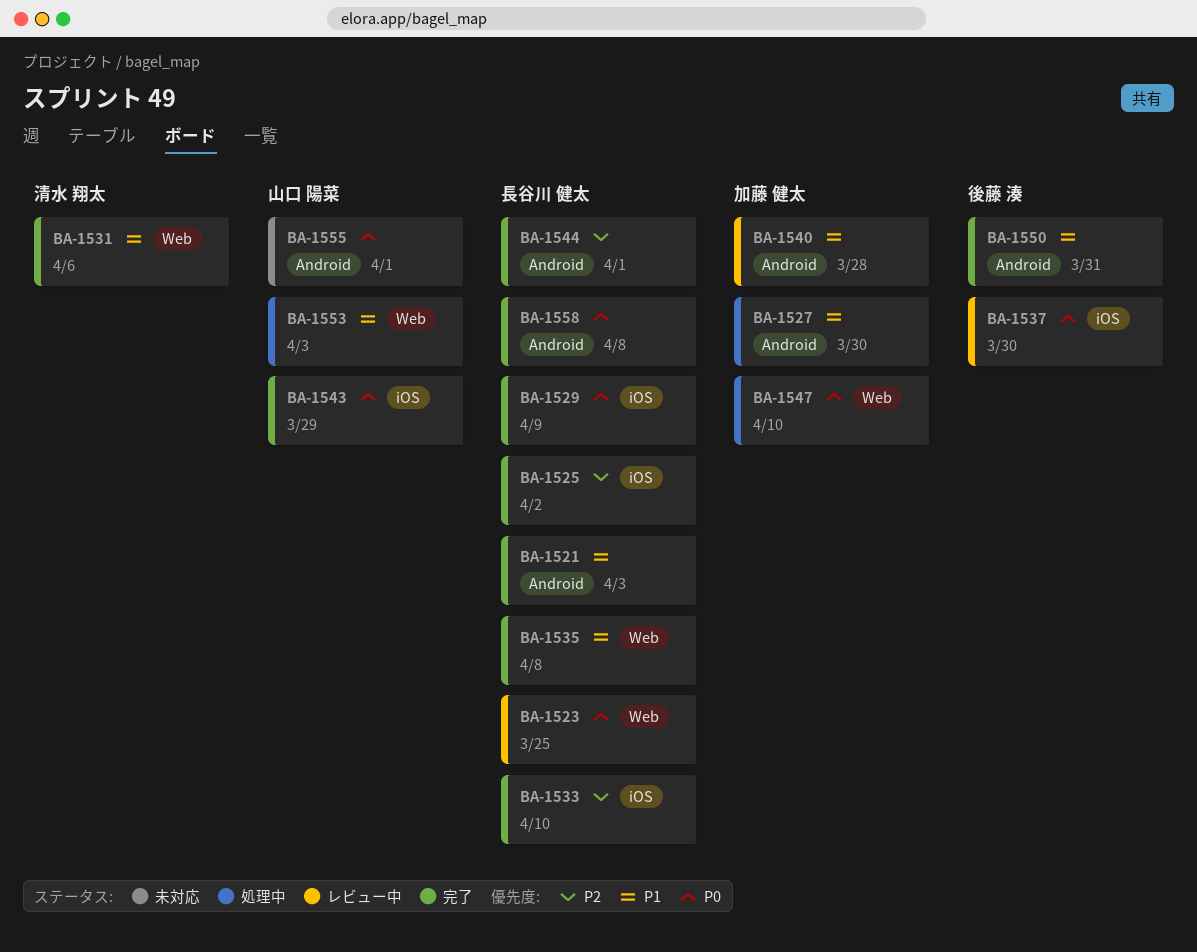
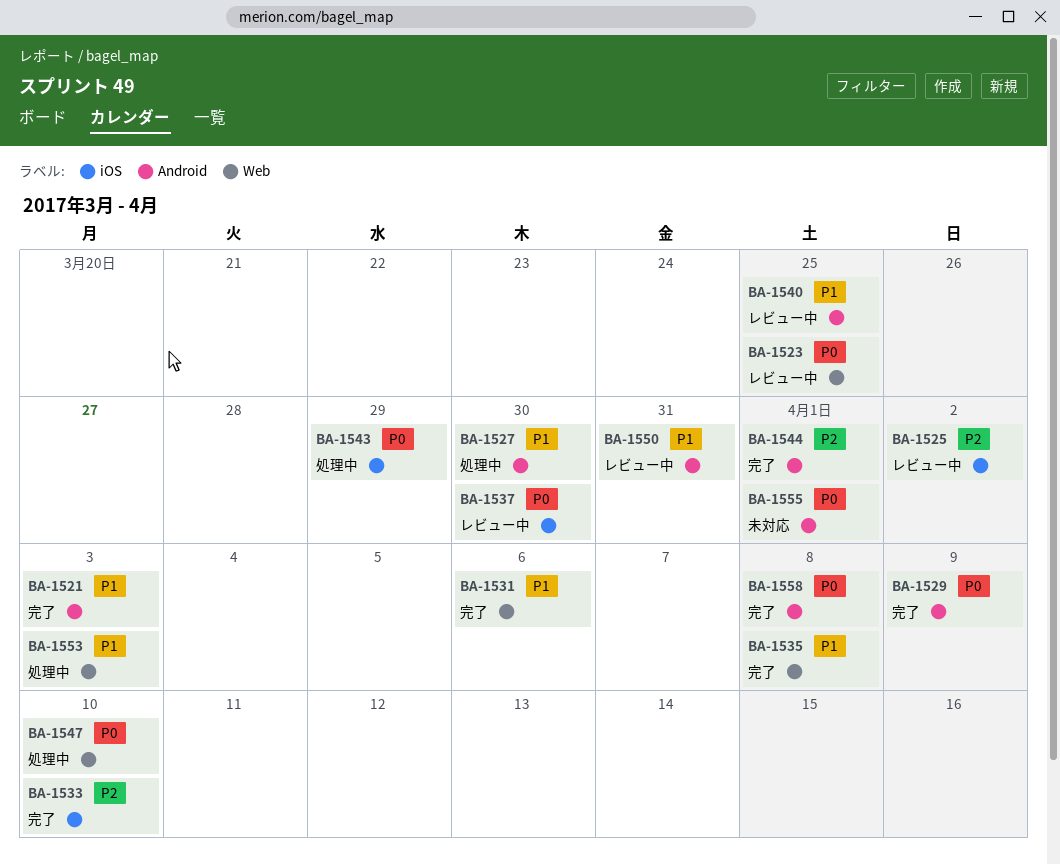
BA-1525, status: 完了 -> レビュー中
BA-1529, label: iOS -> Android
BA-1540, due: Mar 28 -> Mar 25
BA-1543, status: 完了 -> 処理中
BA-1550, status: 完了 -> レビュー中

